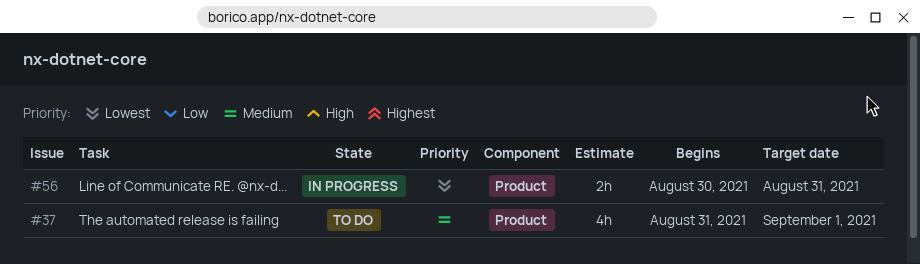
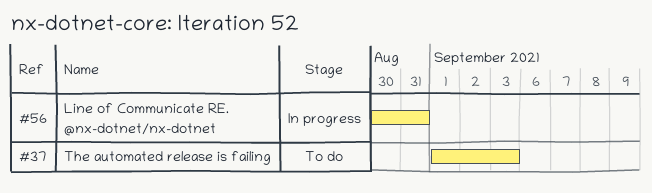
#37, start: Aug 31 -> Sep 1
#37, due: Sep 1 -> Sep 3

